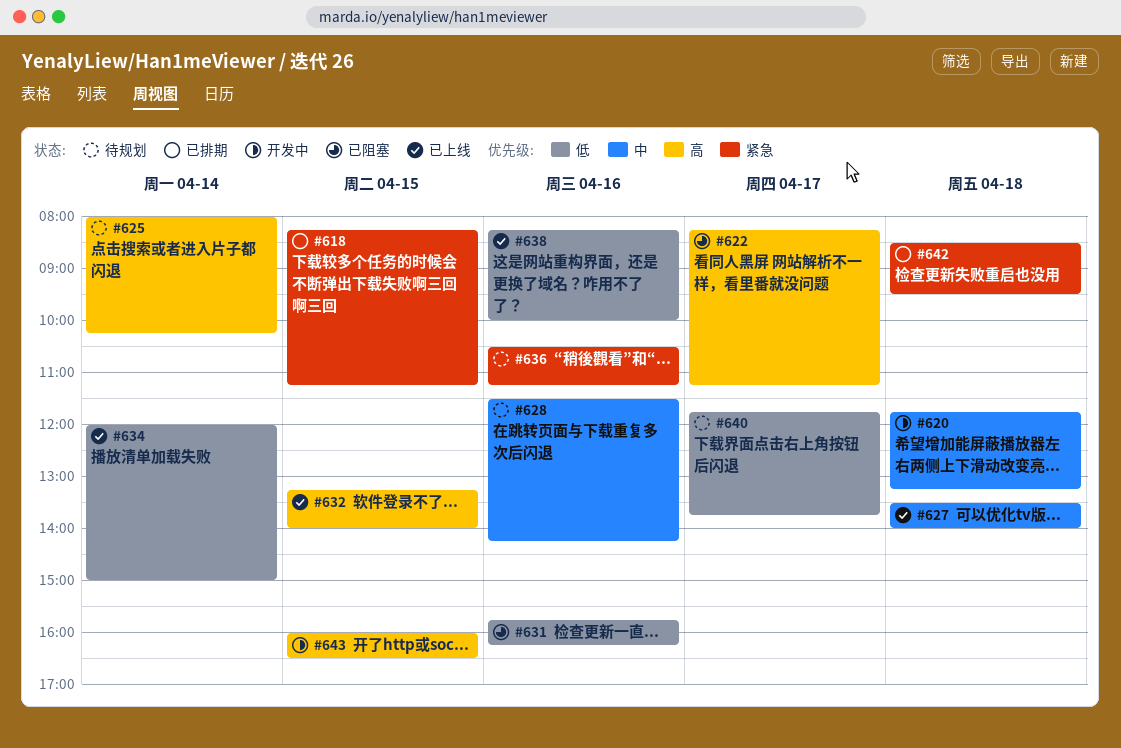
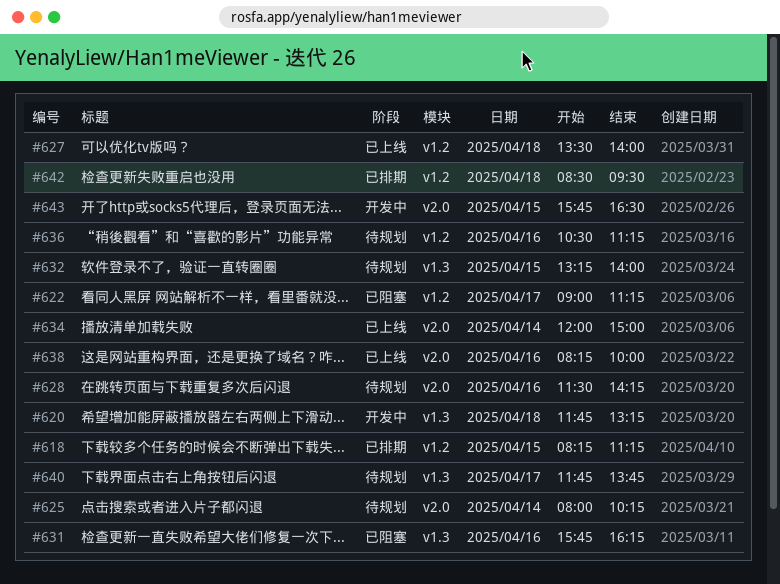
#622, begins: 08:15 -> 09:00
#632, status: 已上线 -> 待规划
#643, begins: 16:00 -> 15:45

